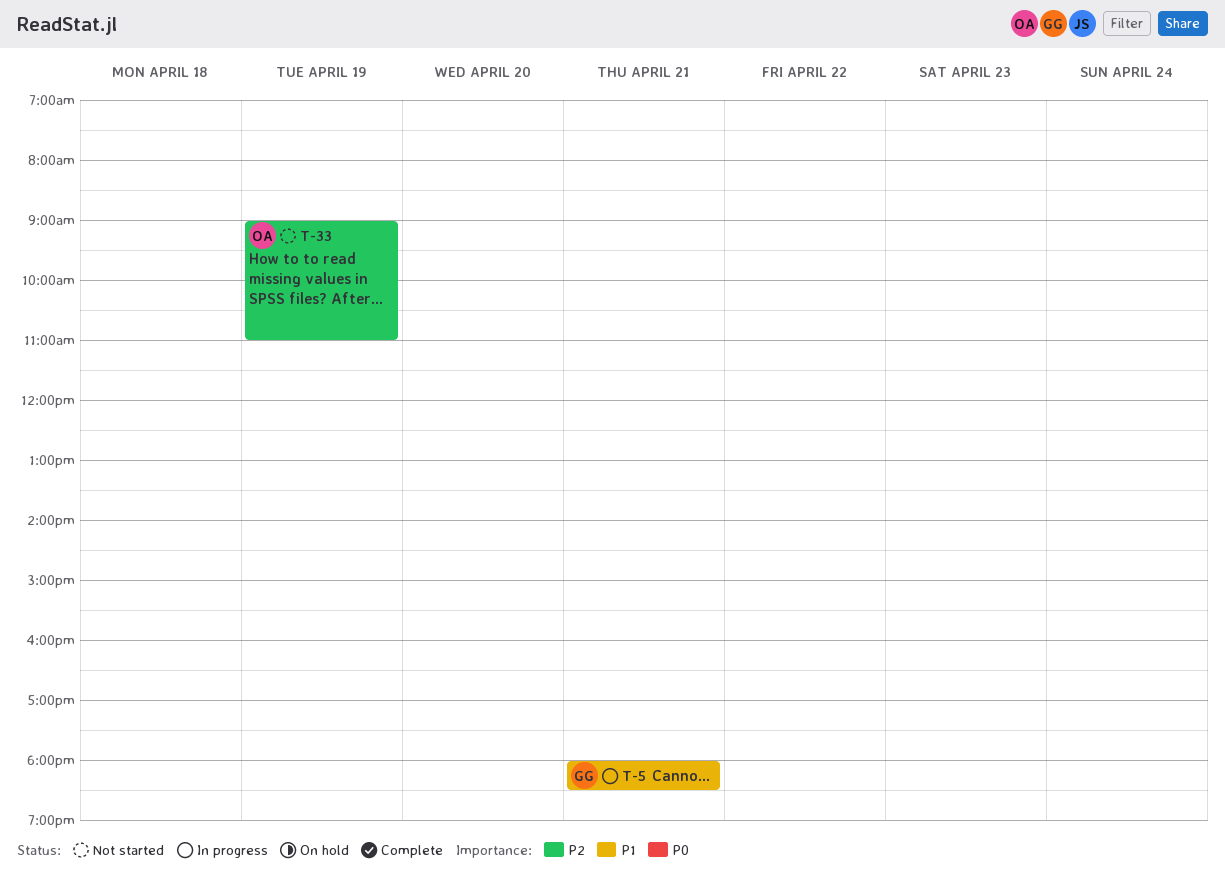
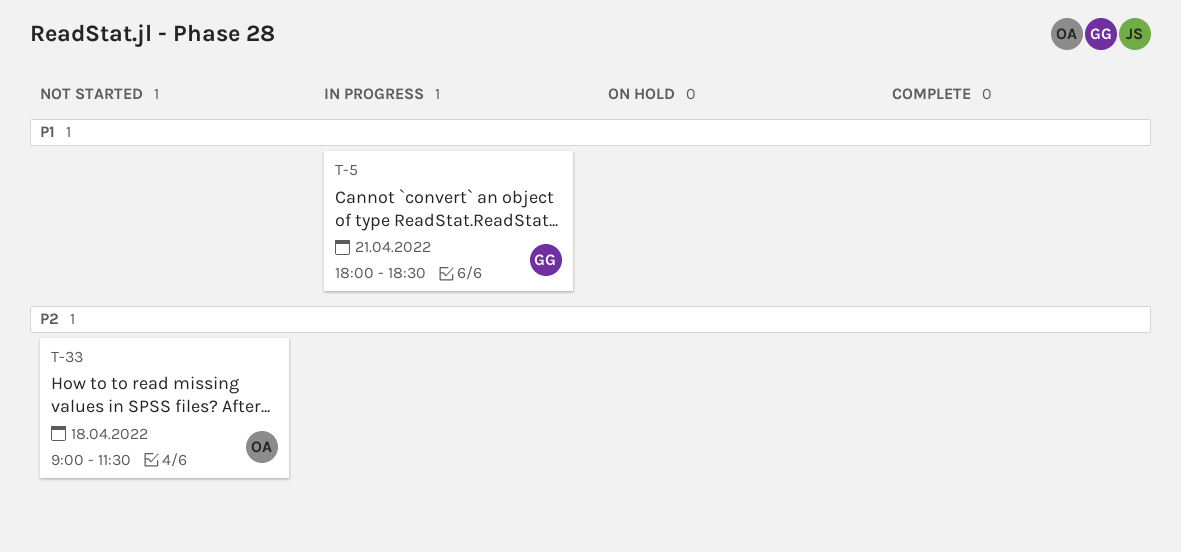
T-33, day: Apr 19 -> Apr 18
T-33, ends: 11:00 -> 11:30

